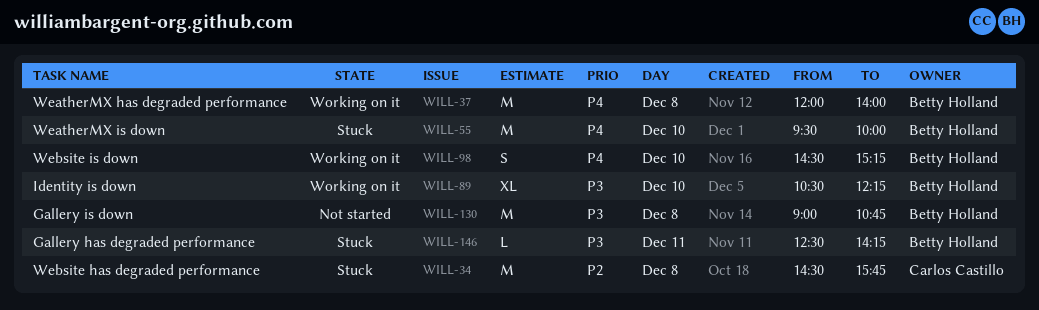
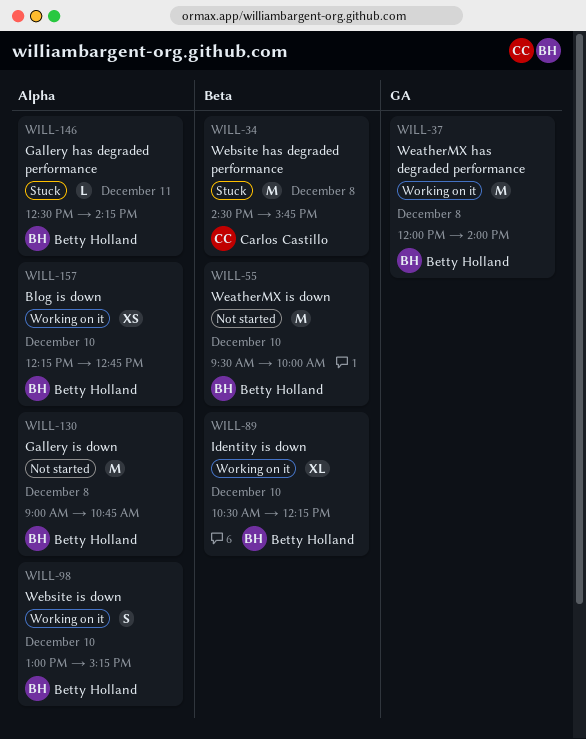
WILL-55, status: Stuck -> Not started
WILL-98, begins: 14:30 -> 13:00
WILL-157: none -> present

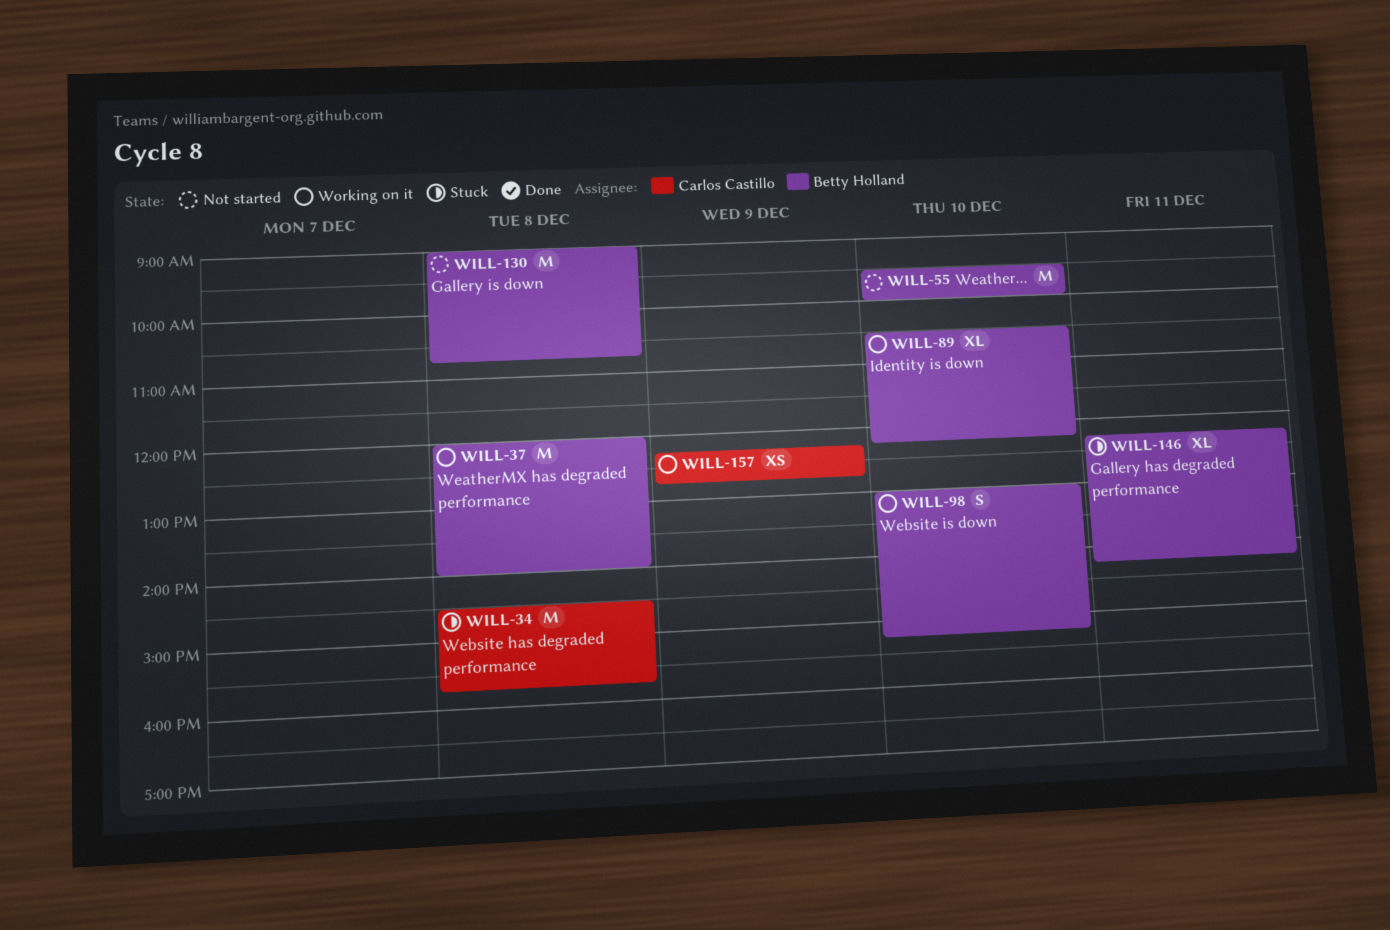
WILL-146, estimate: L -> XL
WILL-146, begins: 12:30 -> 12:15
WILL-157, owner: Betty Holland -> Carlos Castillo
WILL-157, day: Dec 10 -> Dec 9

